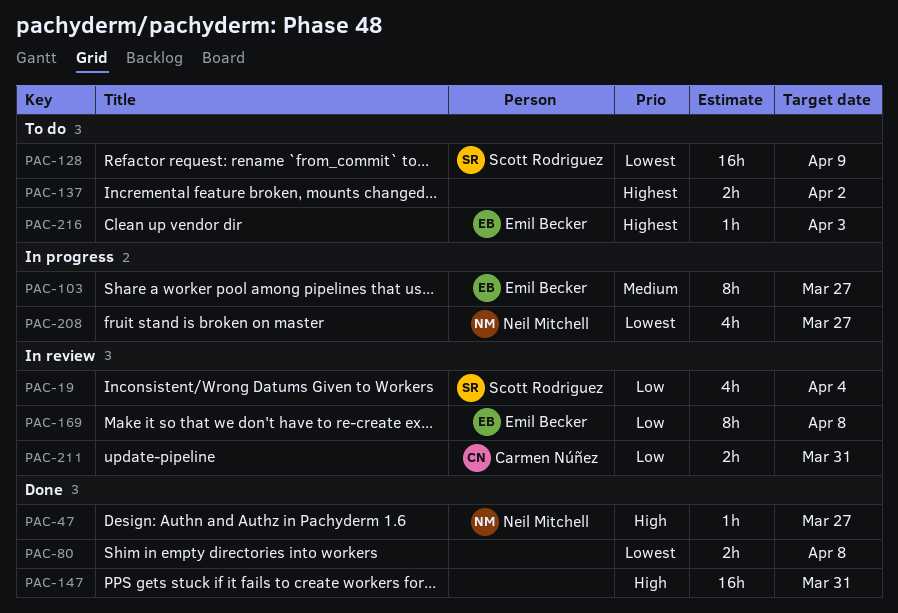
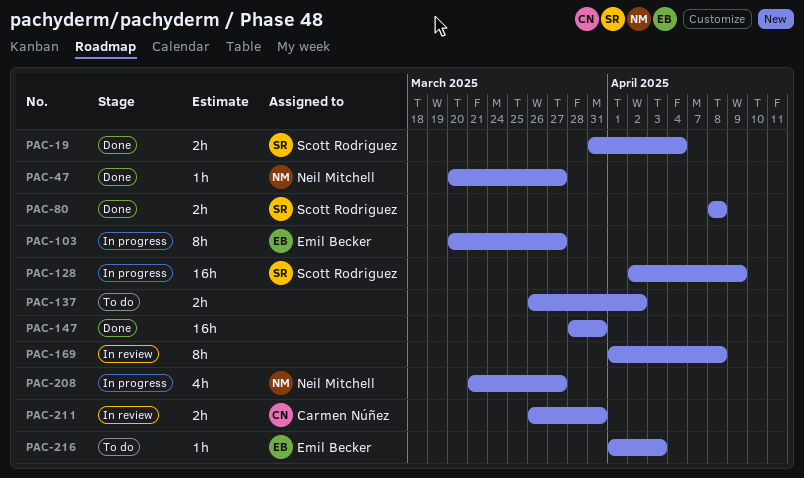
PAC-19, status: In review -> Done
PAC-19, estimate: 4h -> 2h
PAC-80, owner: none -> Scott Rodriguez
PAC-128, status: To do -> In progress
PAC-169, owner: Emil Becker -> none

